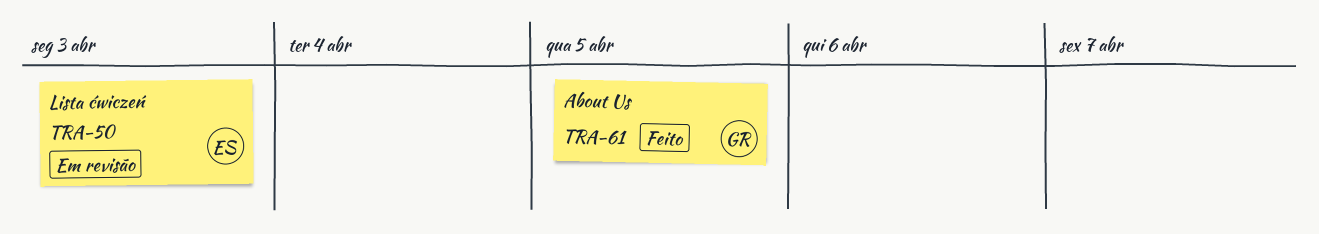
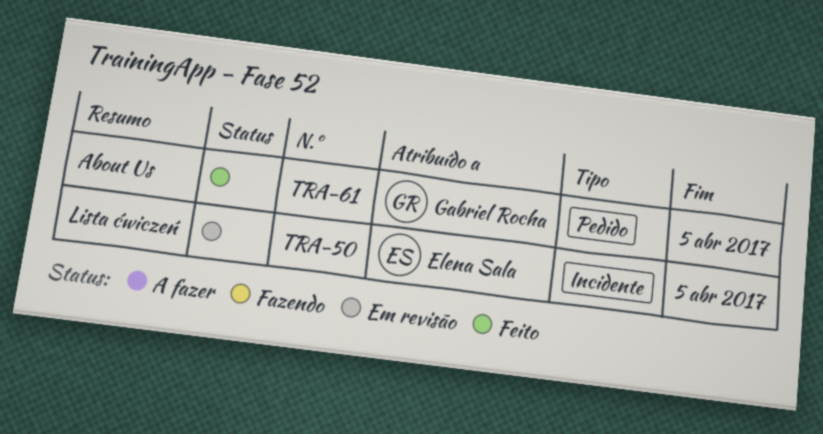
TRA-50, due: Apr 3 -> Apr 5

